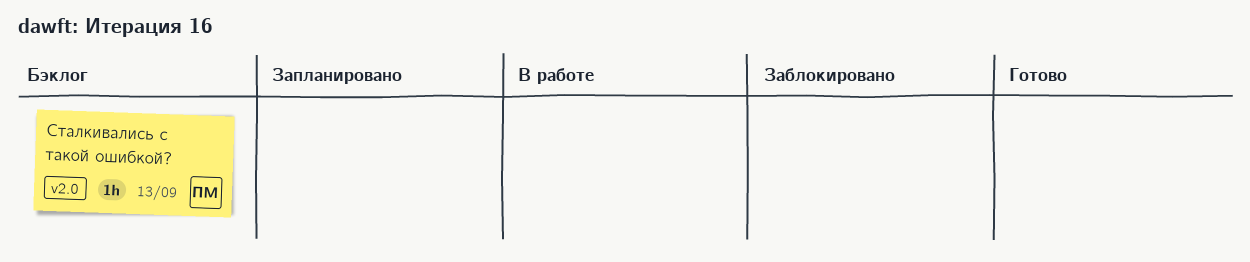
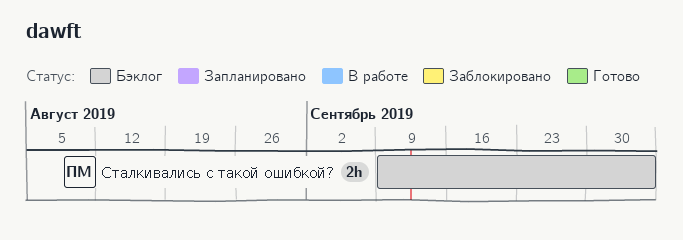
Сталкивались с такой ошибкой?, estimate: 1h -> 2h
Сталкивались с такой ошибкой?, due: Sep 13 -> Oct 4

